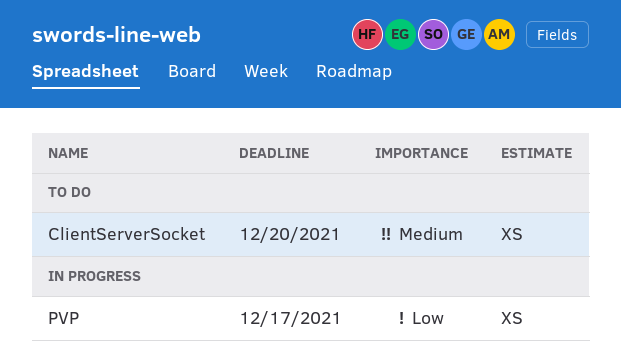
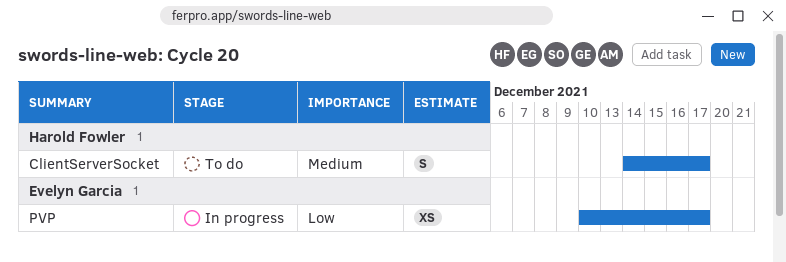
ClientServerSocket, estimate: XS -> S
ClientServerSocket, due: Dec 20 -> Dec 17

